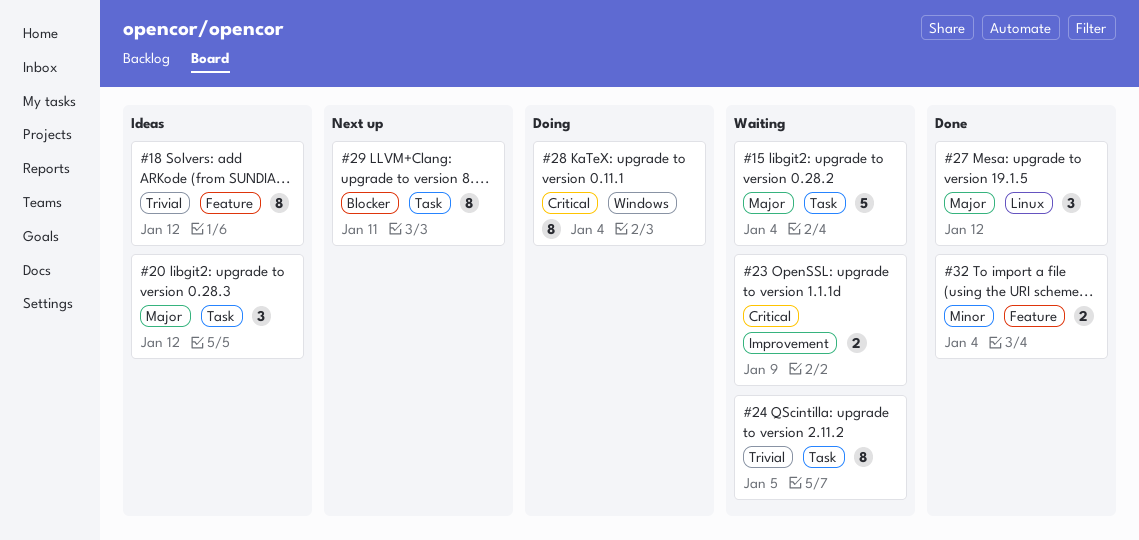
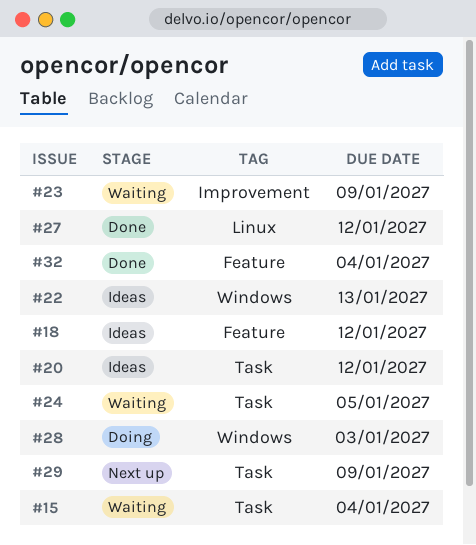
#22: none -> present
#28, due: Jan 4 -> Jan 3
#29, due: Jan 11 -> Jan 9

